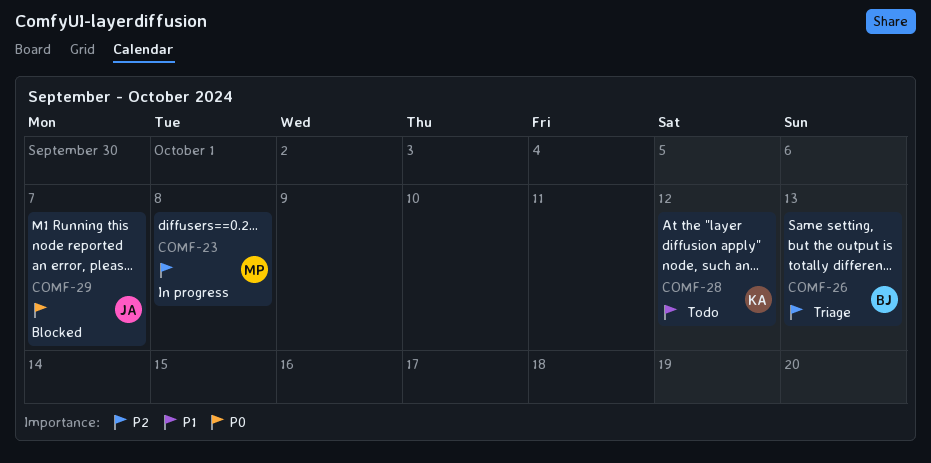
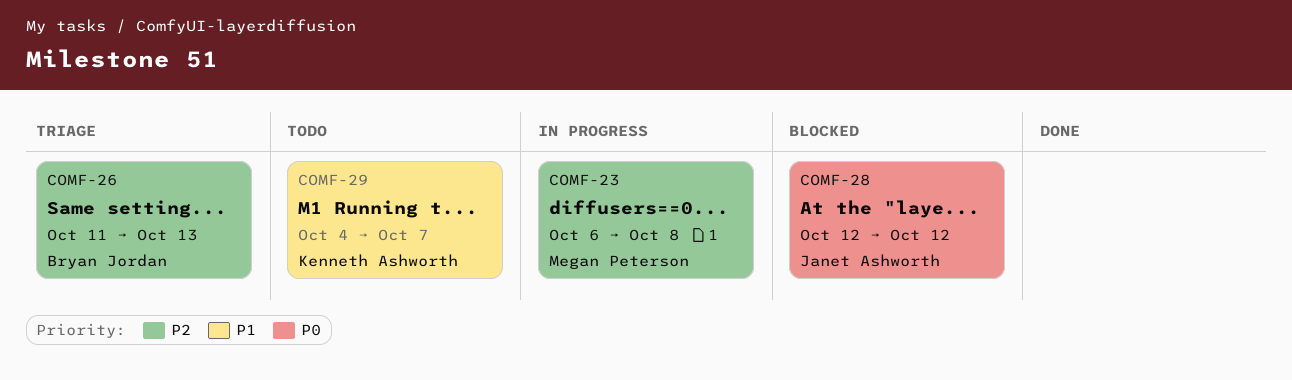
COMF-28, status: Todo -> Blocked
COMF-28, owner: Kenneth Ashworth -> Janet Ashworth
COMF-28, priority: P1 -> P0
COMF-29, status: Blocked -> Todo
COMF-29, owner: Janet Ashworth -> Kenneth Ashworth
COMF-29, priority: P0 -> P1

